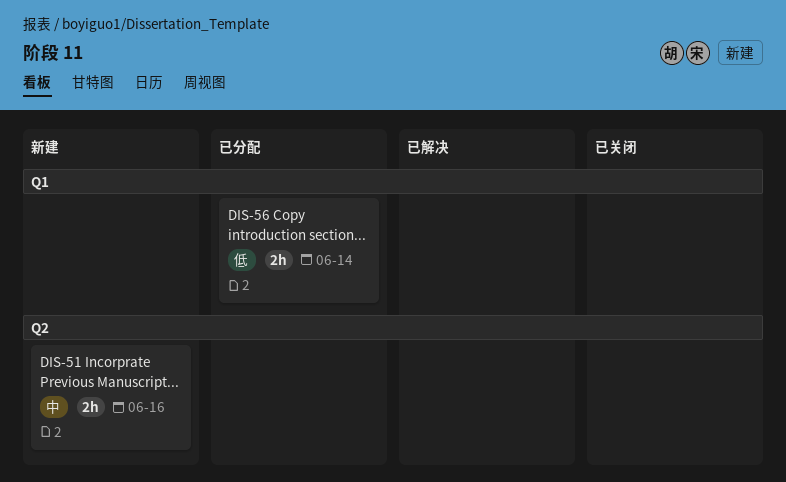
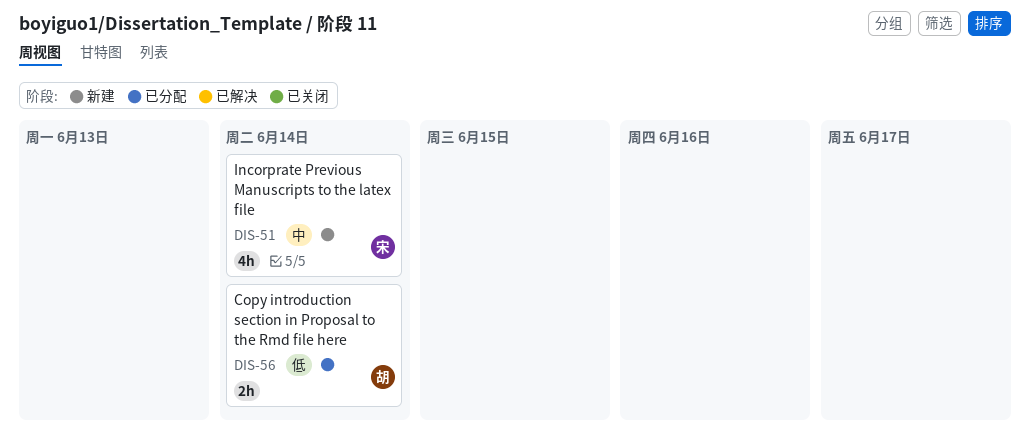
DIS-51, estimate: 2h -> 4h
DIS-51, due: Jun 16 -> Jun 14

